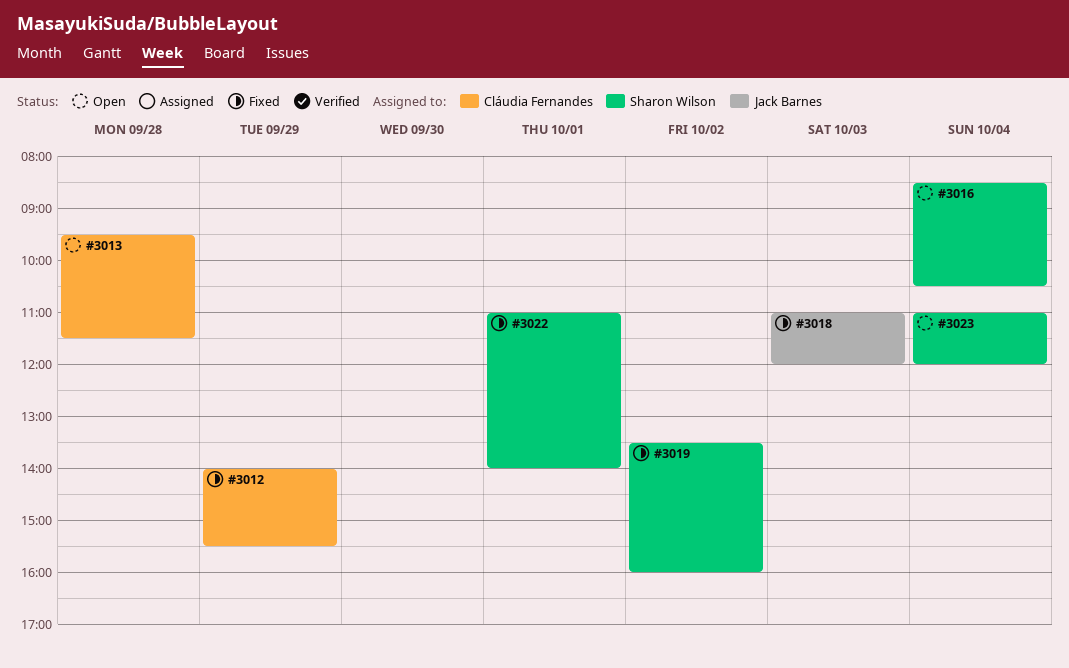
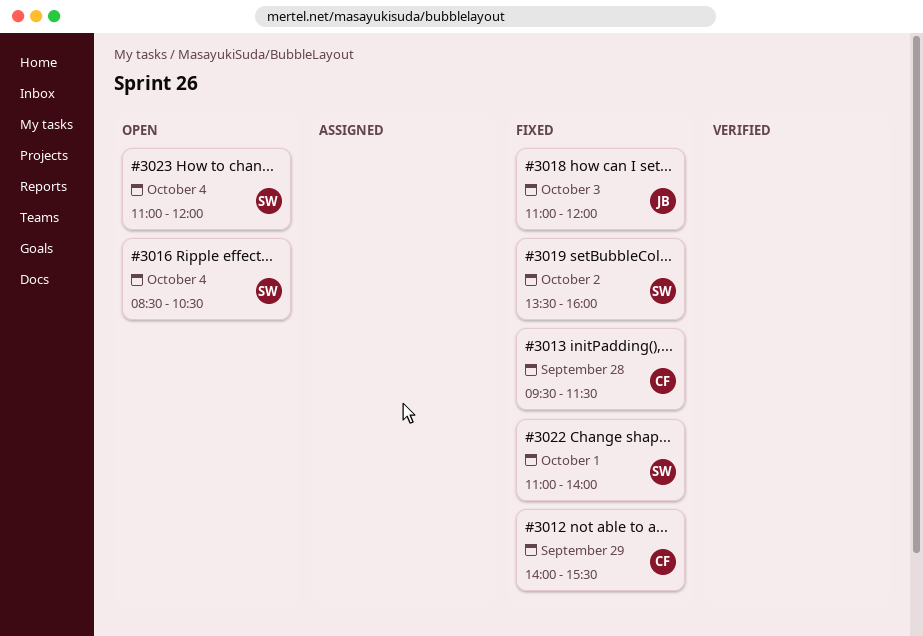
#3013, status: Open -> Fixed

